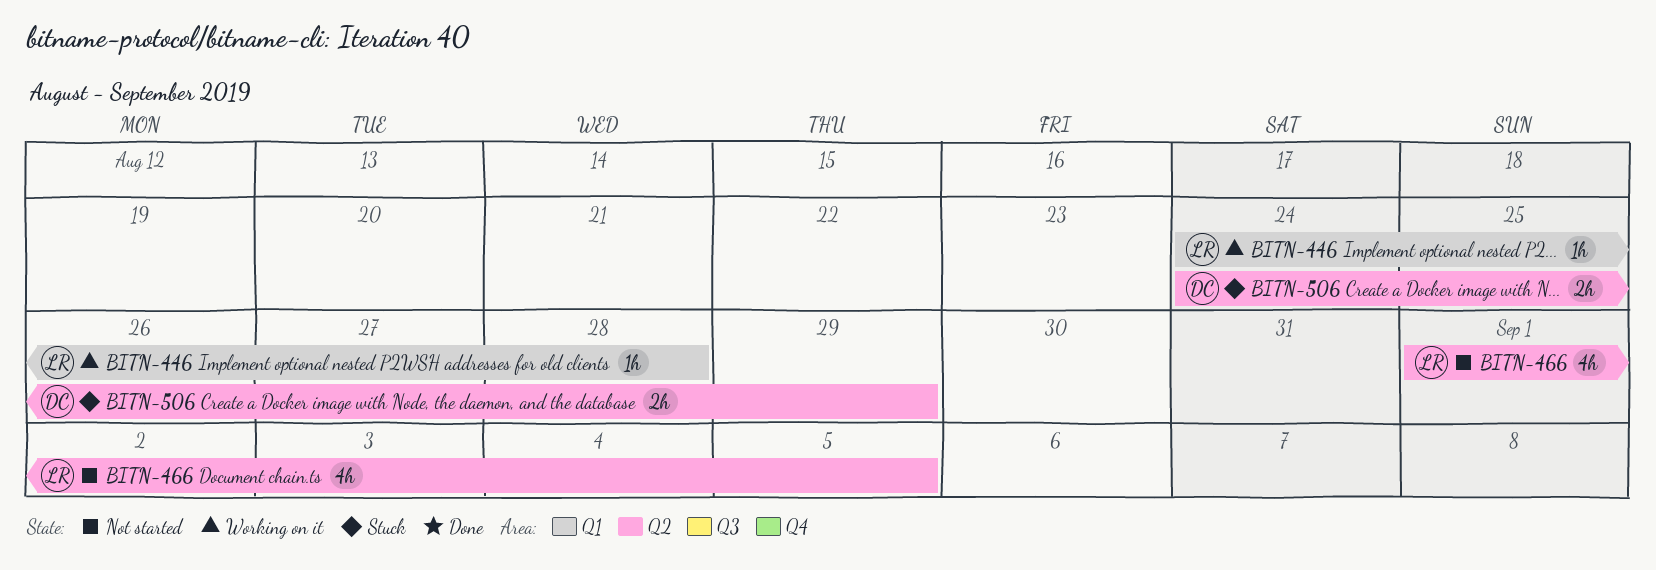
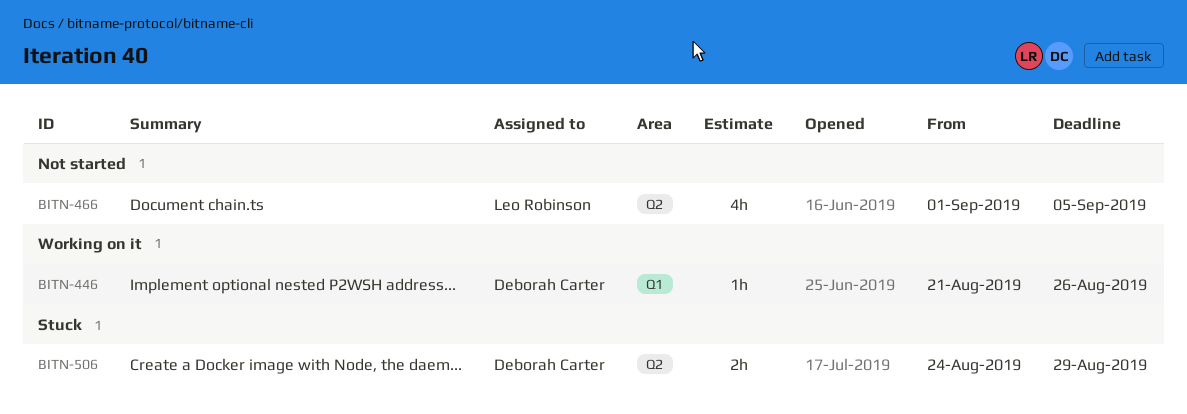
BITN-446, owner: Leo Robinson -> Deborah Carter
BITN-446, start: Aug 24 -> Aug 21
BITN-446, due: Aug 28 -> Aug 26

